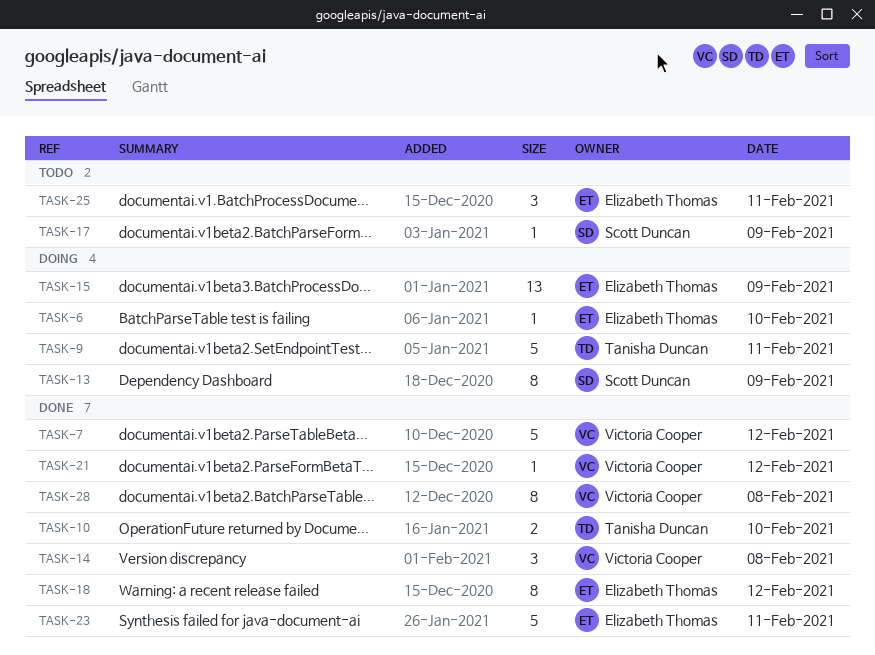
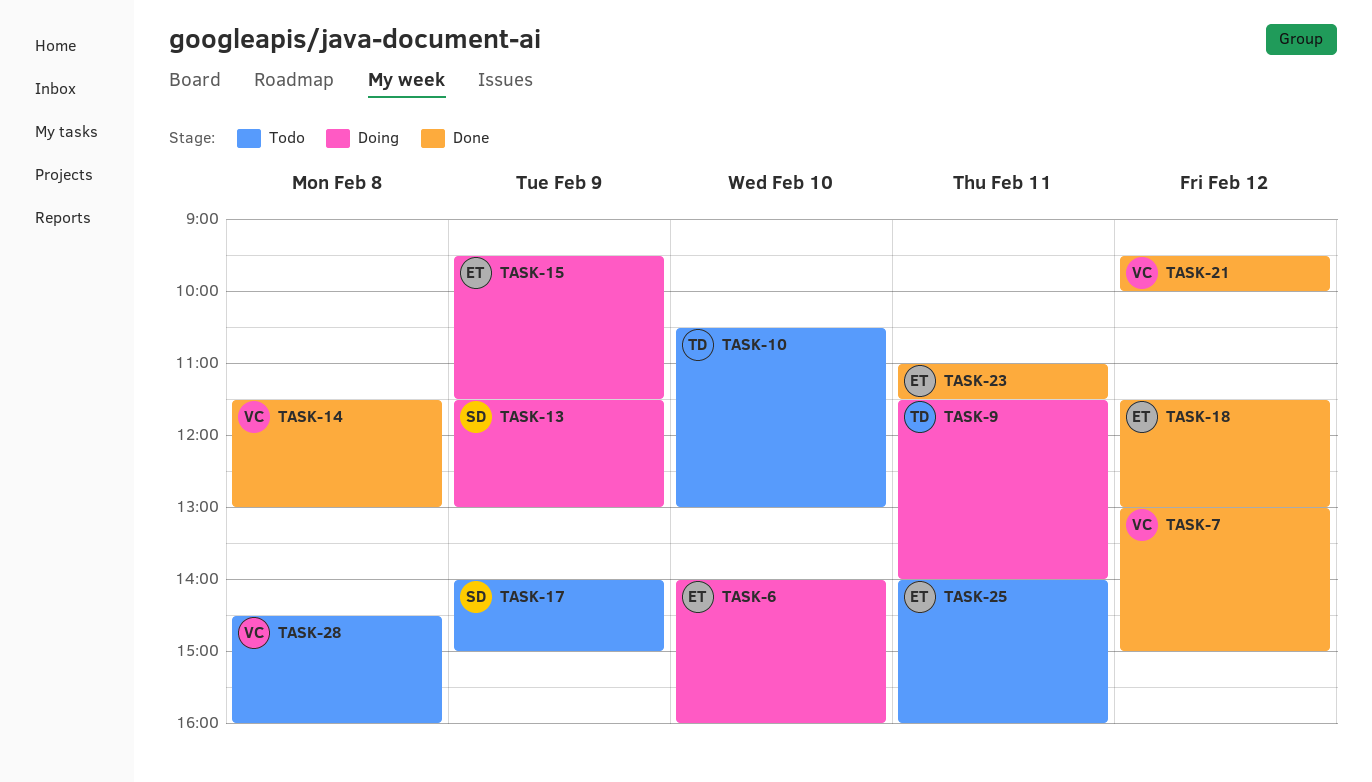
TASK-10, status: Done -> Todo
TASK-28, status: Done -> Todo

